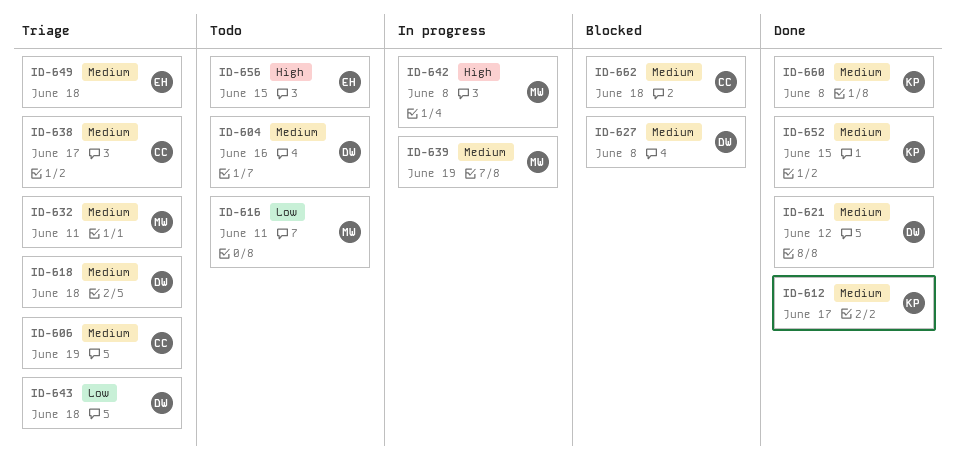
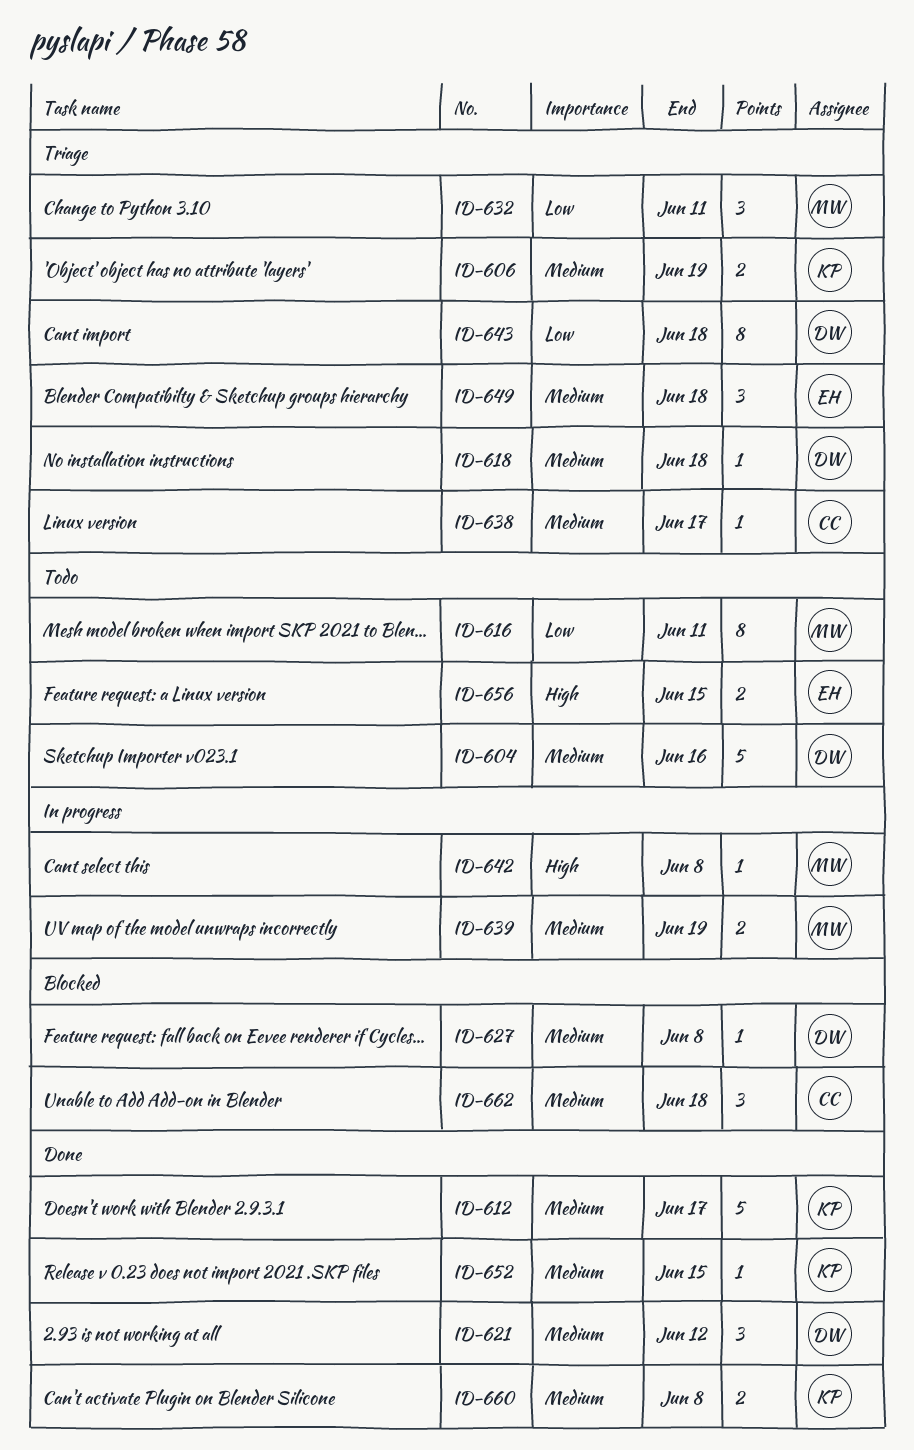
ID-606, owner: CC -> KP
ID-632, priority: Medium -> Low

